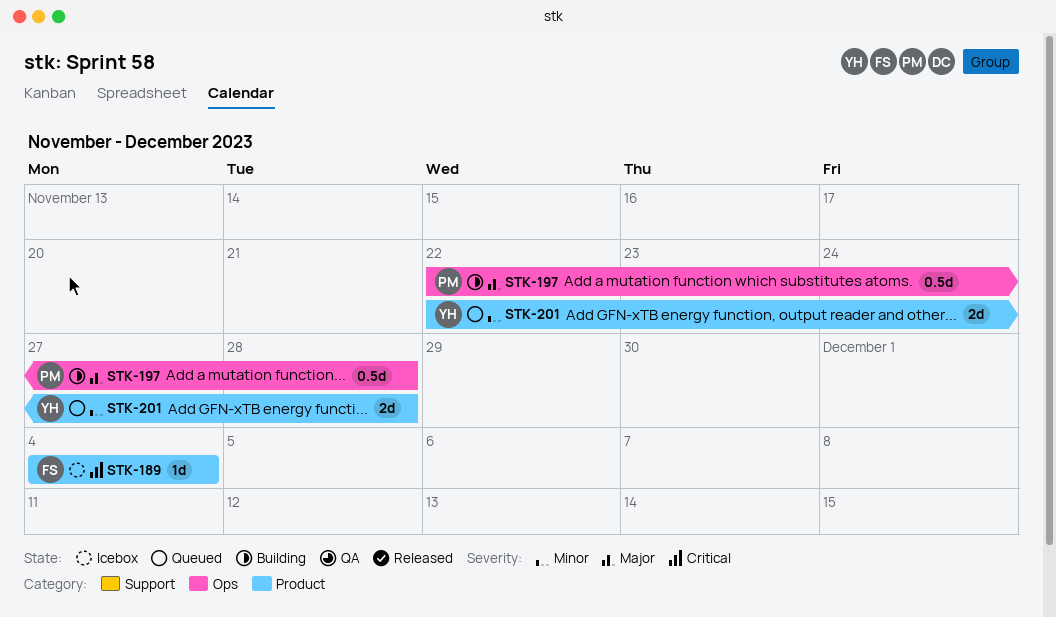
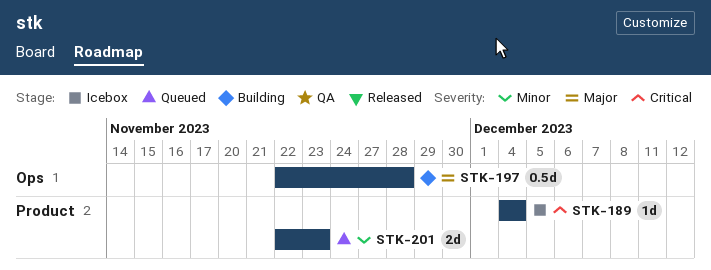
STK-201, due: Nov 28 -> Nov 23

